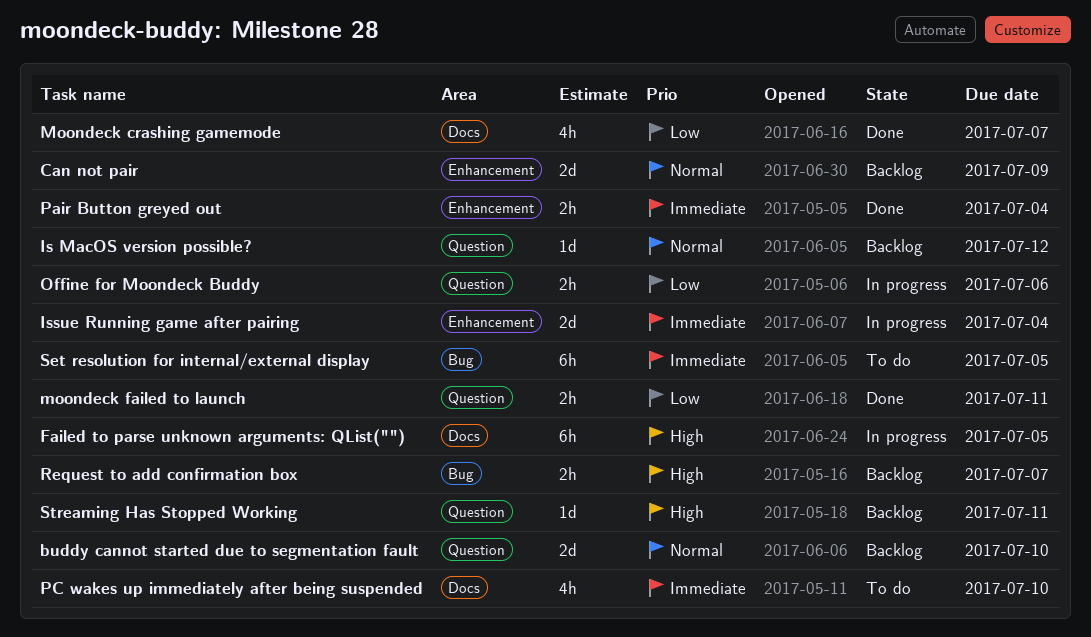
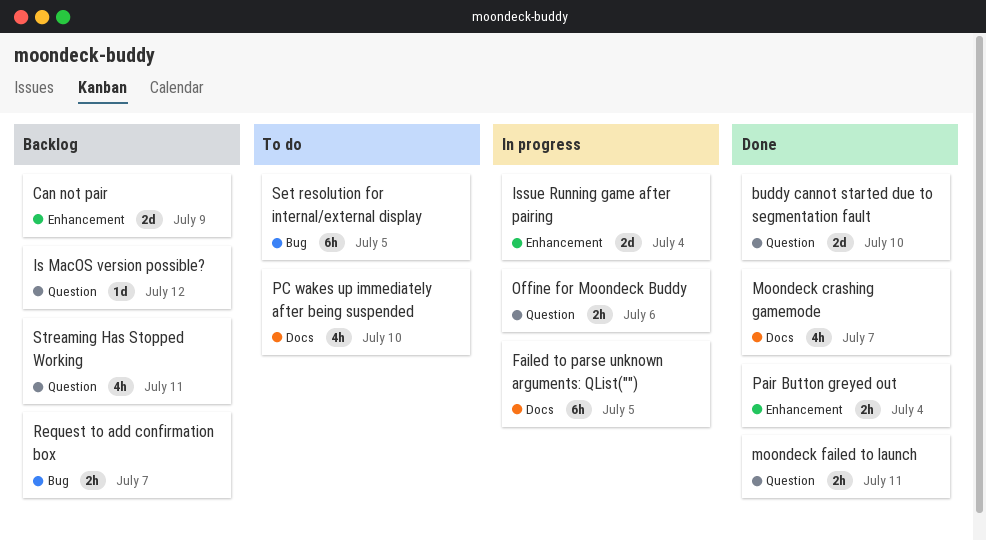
buddy cannot started due to segmentation fault, status: Backlog -> Done
Streaming Has Stopped Working, estimate: 1d -> 4h

